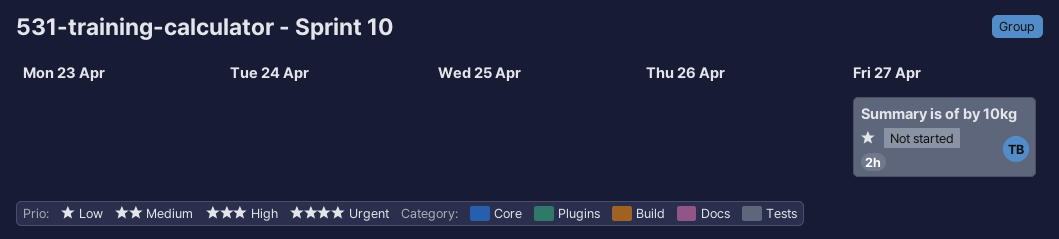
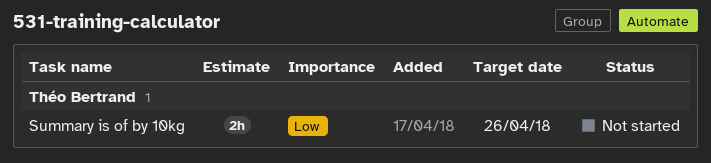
Summary is of by 10kg, due: Apr 27 -> Apr 26

